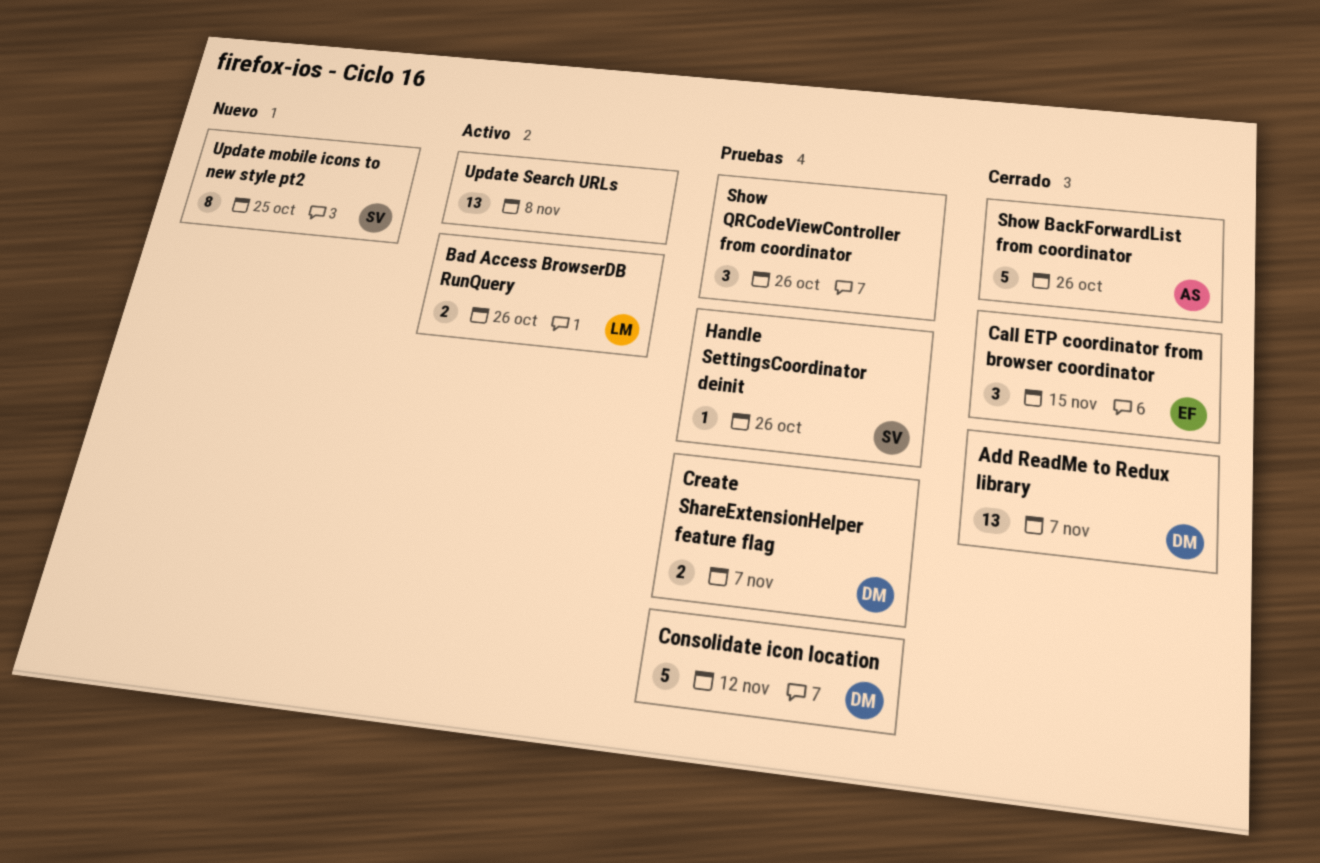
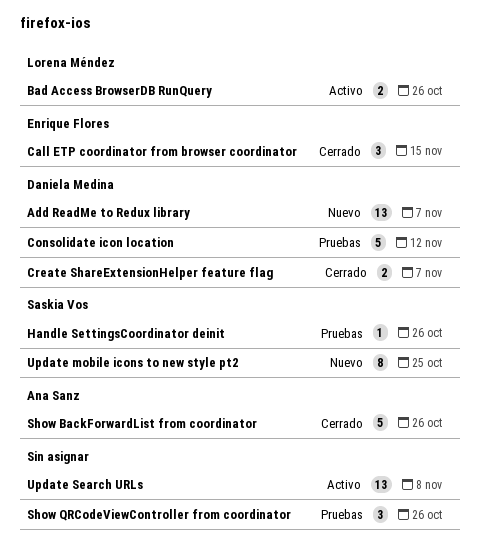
Add ReadMe to Redux library, status: Cerrado -> Nuevo
Create ShareExtensionHelper feature flag, status: Pruebas -> Cerrado

